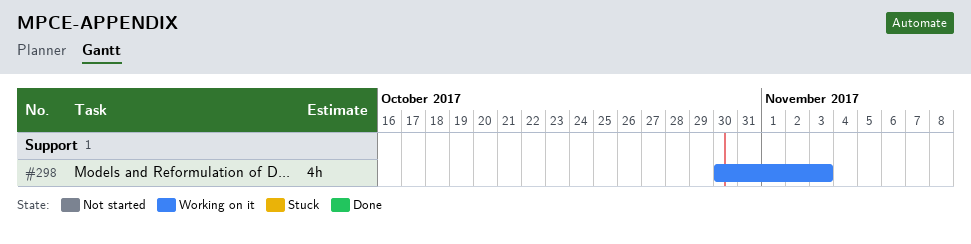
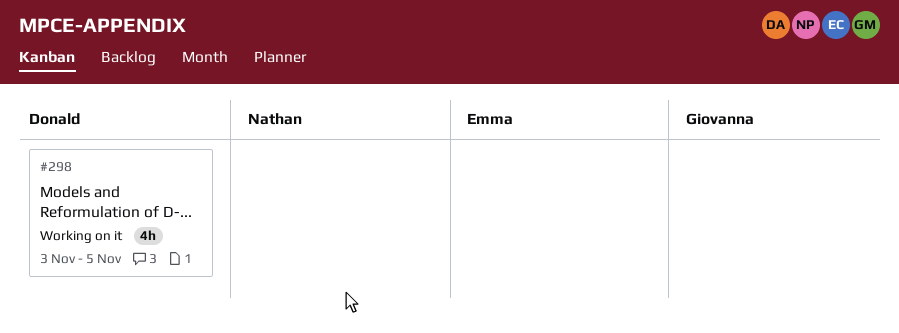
#298, start: Oct 30 -> Nov 3
#298, due: Nov 3 -> Nov 5

